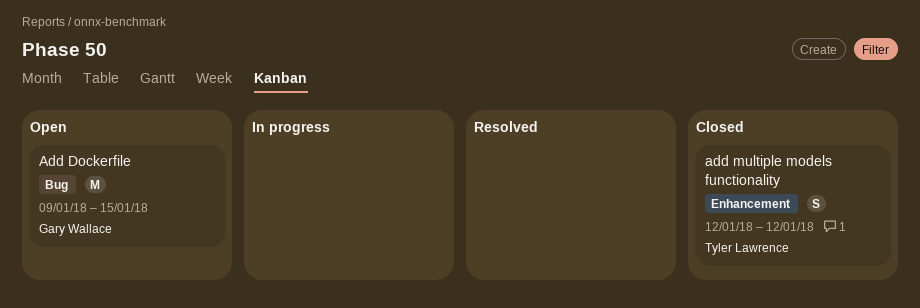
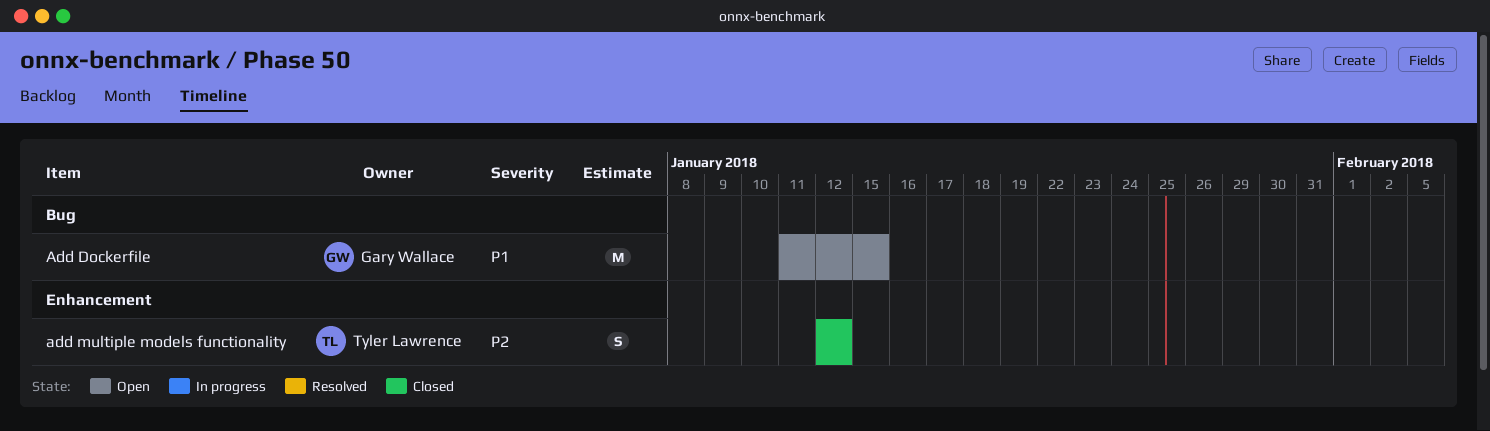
Add Dockerfile, start: Jan 9 -> Jan 11

